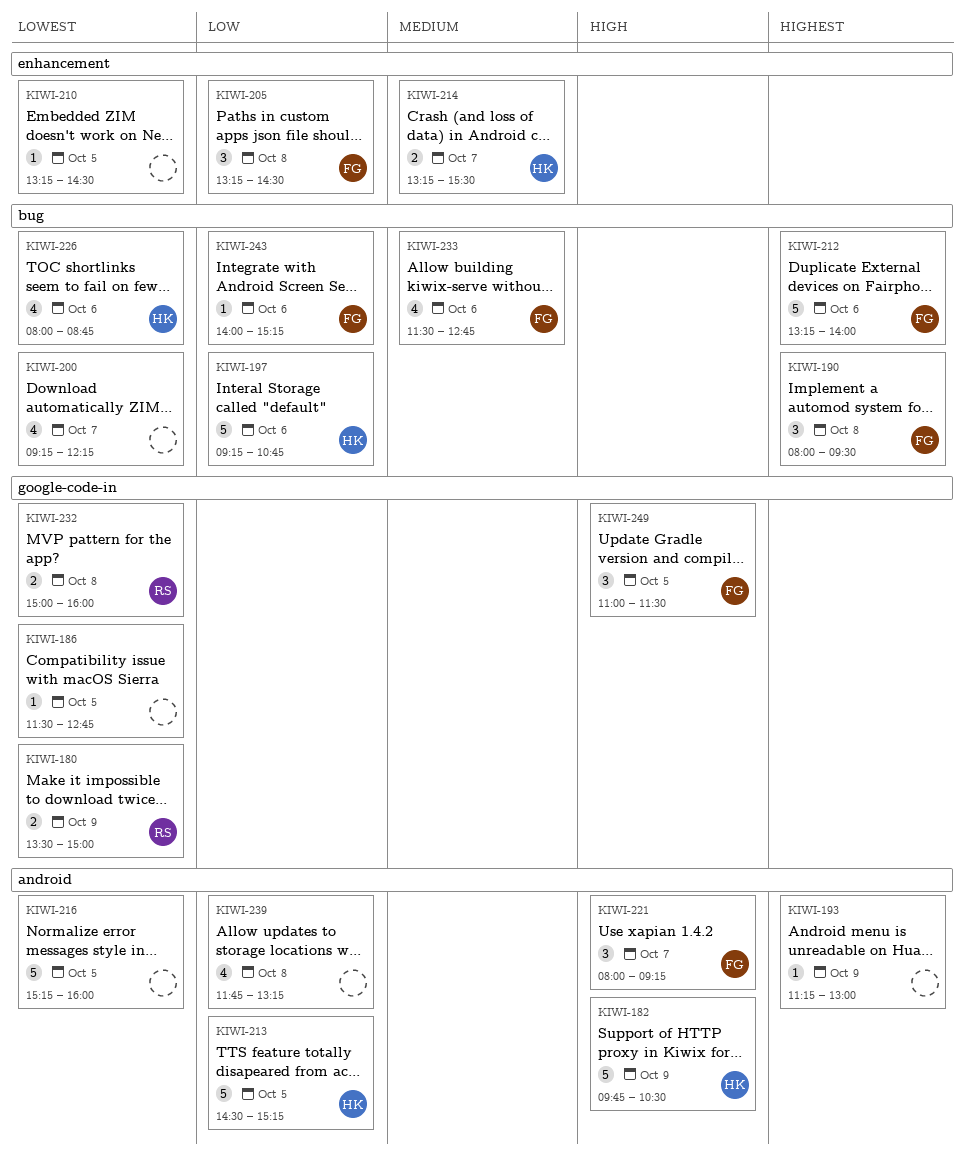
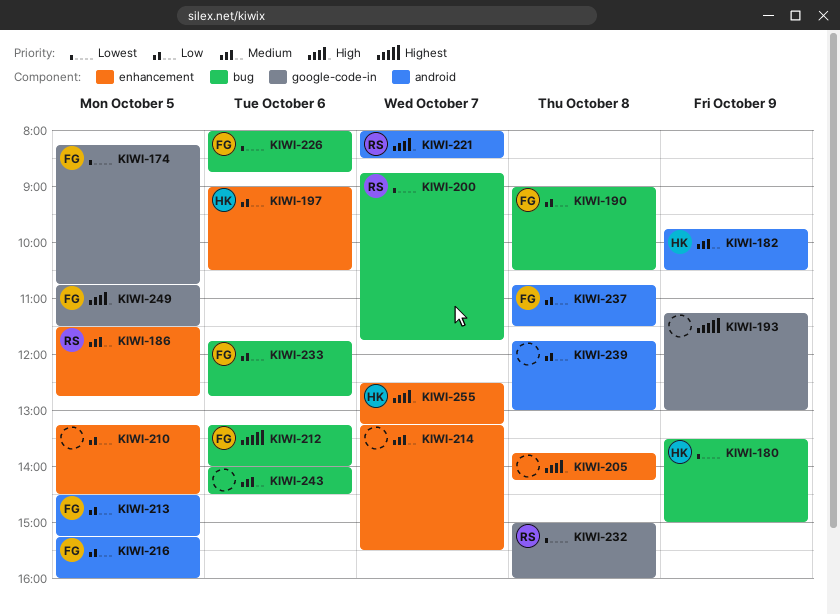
KIWI-174: none -> present
KIWI-180, owner: RS -> HK
KIWI-180, label: google-code-in -> bug
KIWI-182, priority: High -> Medium
KIWI-186, owner: none -> RS
KIWI-186, priority: Lowest -> Medium
KIWI-186, label: google-code-in -> enhancement
KIWI-190, priority: Highest -> Low
KIWI-190, begins: 08:00 -> 09:00
KIWI-190, ends: 09:30 -> 10:30
KIWI-193, label: android -> google-code-in
KIWI-197, label: bug -> enhancement
KIWI-197, begins: 09:15 -> 09:00
KIWI-197, ends: 10:45 -> 10:30
KIWI-200, owner: none -> RS
KIWI-200, begins: 09:15 -> 08:45
KIWI-200, ends: 12:15 -> 11:45
KIWI-205, owner: FG -> none
KIWI-205, priority: Low -> High
KIWI-205, begins: 13:15 -> 13:45
KIWI-205, ends: 14:30 -> 14:15
KIWI-210, priority: Lowest -> Low
KIWI-213, owner: HK -> FG
KIWI-214, owner: HK -> none
KIWI-216, owner: none -> FG
KIWI-216, priority: Lowest -> Low
KIWI-221, owner: FG -> RS
KIWI-221, ends: 09:15 -> 08:30
KIWI-226, owner: HK -> FG
KIWI-233, priority: Medium -> Low
KIWI-233, begins: 11:30 -> 11:45
KIWI-237: none -> present
KIWI-239, ends: 13:15 -> 13:00
KIWI-243, owner: FG -> none
KIWI-243, priority: Low -> Medium
KIWI-243, ends: 15:15 -> 14:30
KIWI-249, begins: 11:00 -> 10:45
KIWI-255: none -> present

